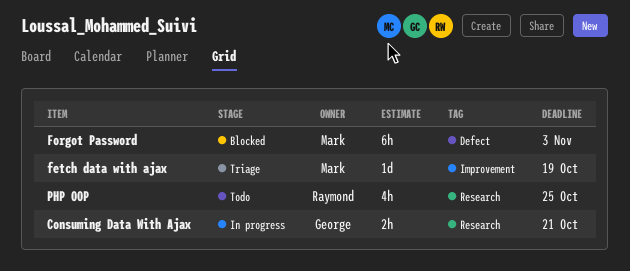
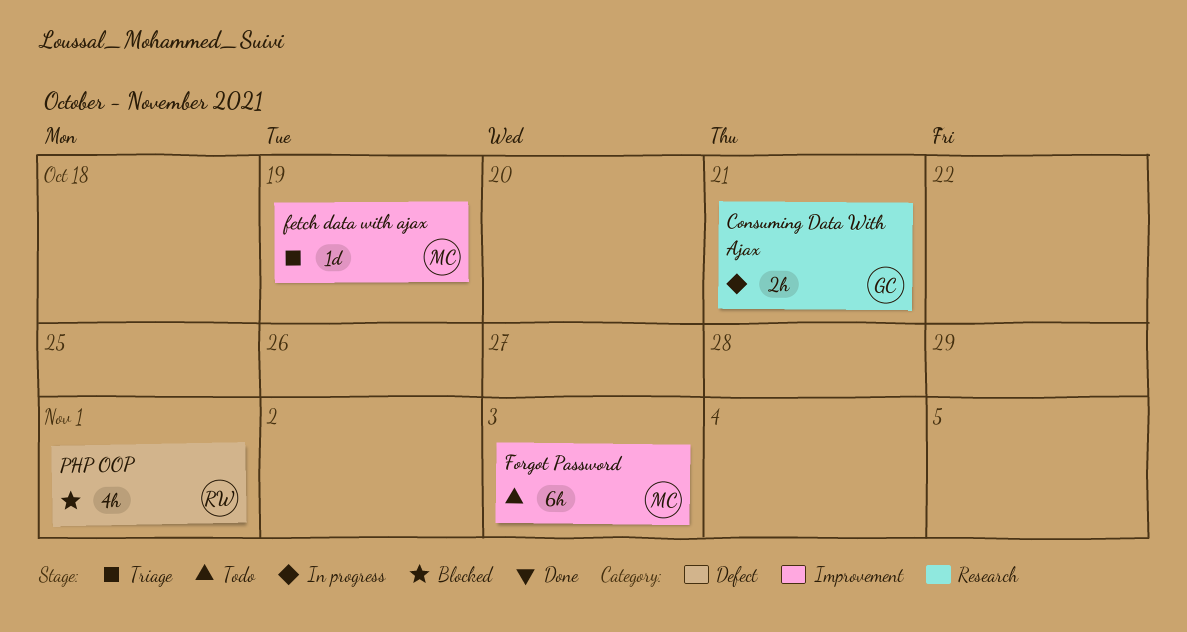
Forgot Password, status: Blocked -> Todo
Forgot Password, label: Defect -> Improvement
PHP OOP, status: Todo -> Blocked
PHP OOP, label: Research -> Defect
PHP OOP, due: Oct 25 -> Nov 1

